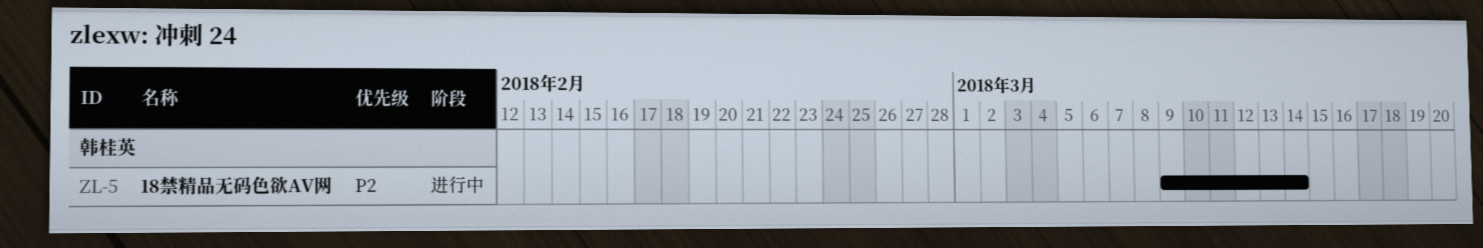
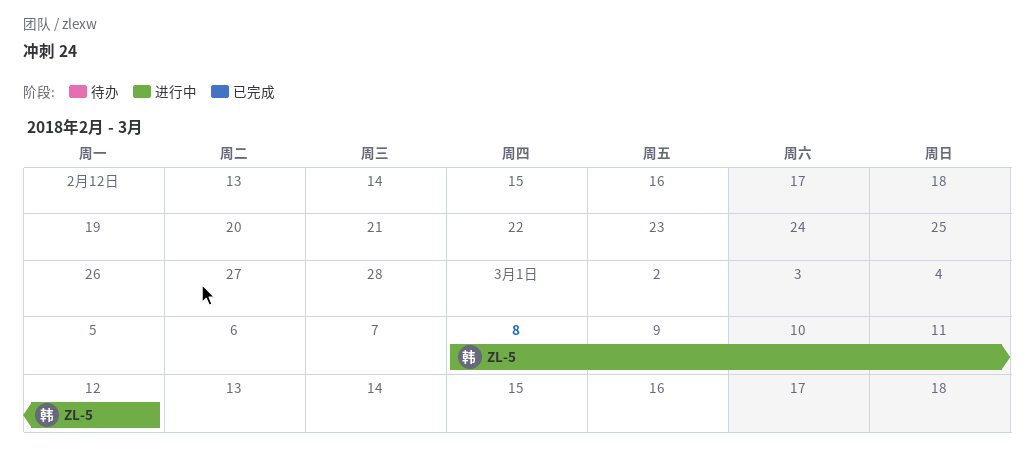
ZL-5, start: Mar 9 -> Mar 8
ZL-5, due: Mar 14 -> Mar 12

